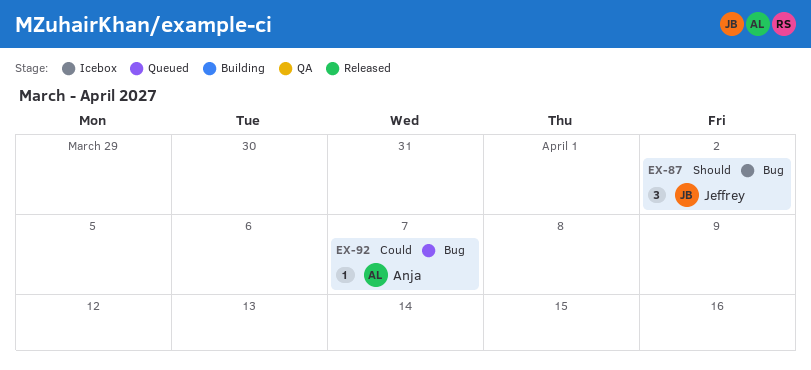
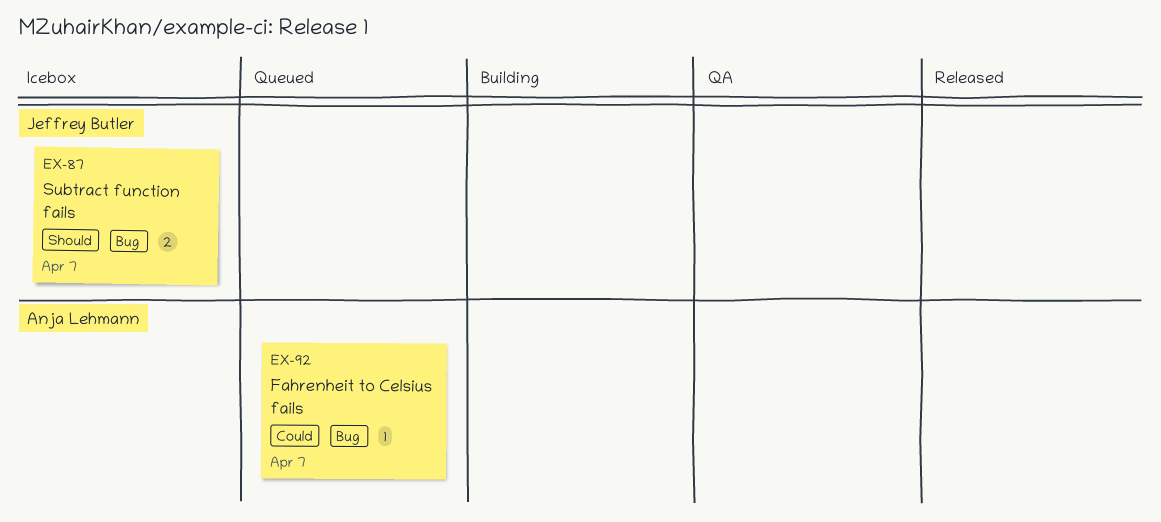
EX-87, estimate: 3 -> 2
EX-87, due: Apr 2 -> Apr 7

